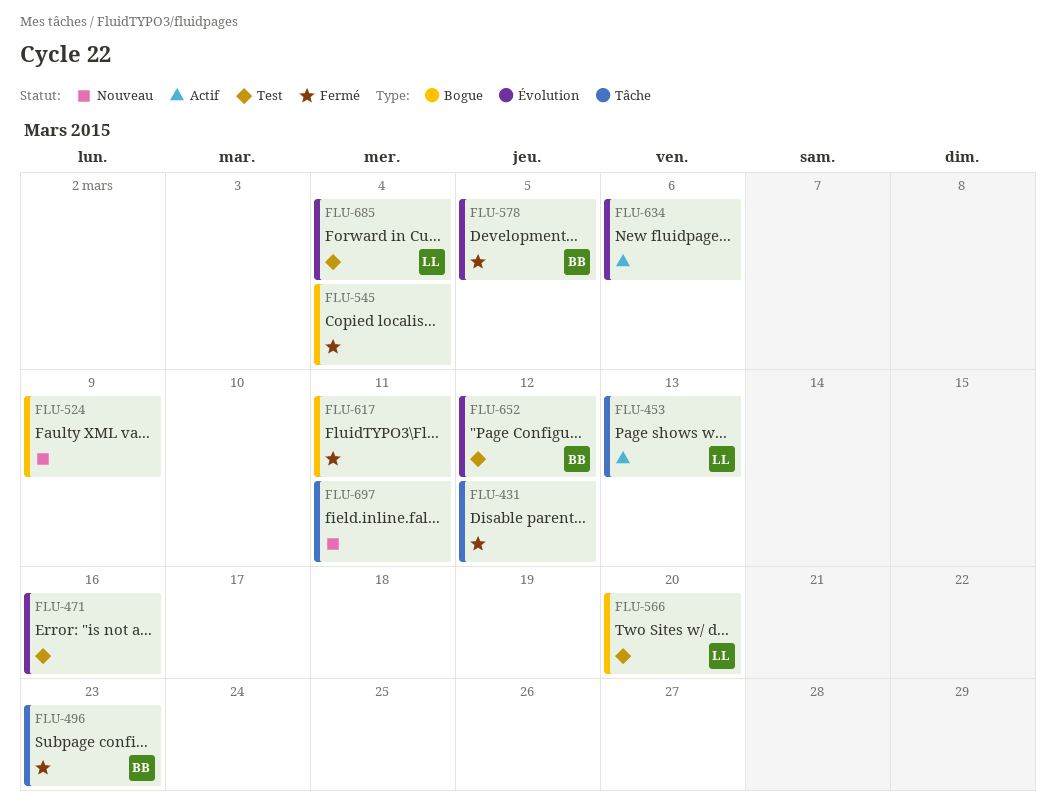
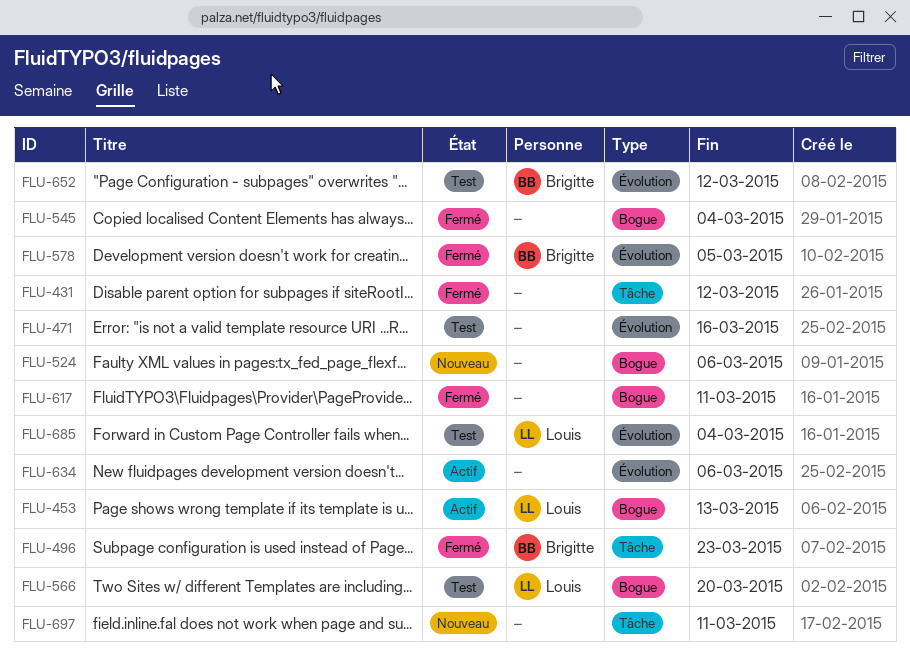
FLU-453, label: Tâche -> Bogue
FLU-524, due: Mar 9 -> Mar 6

